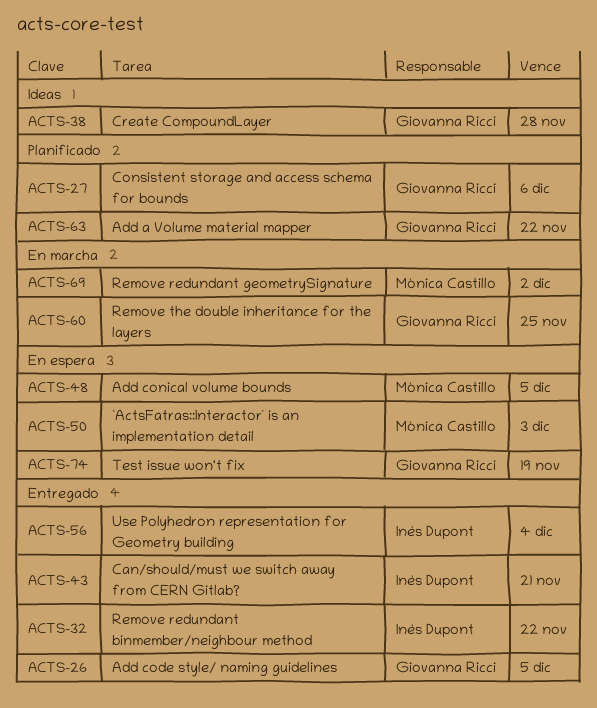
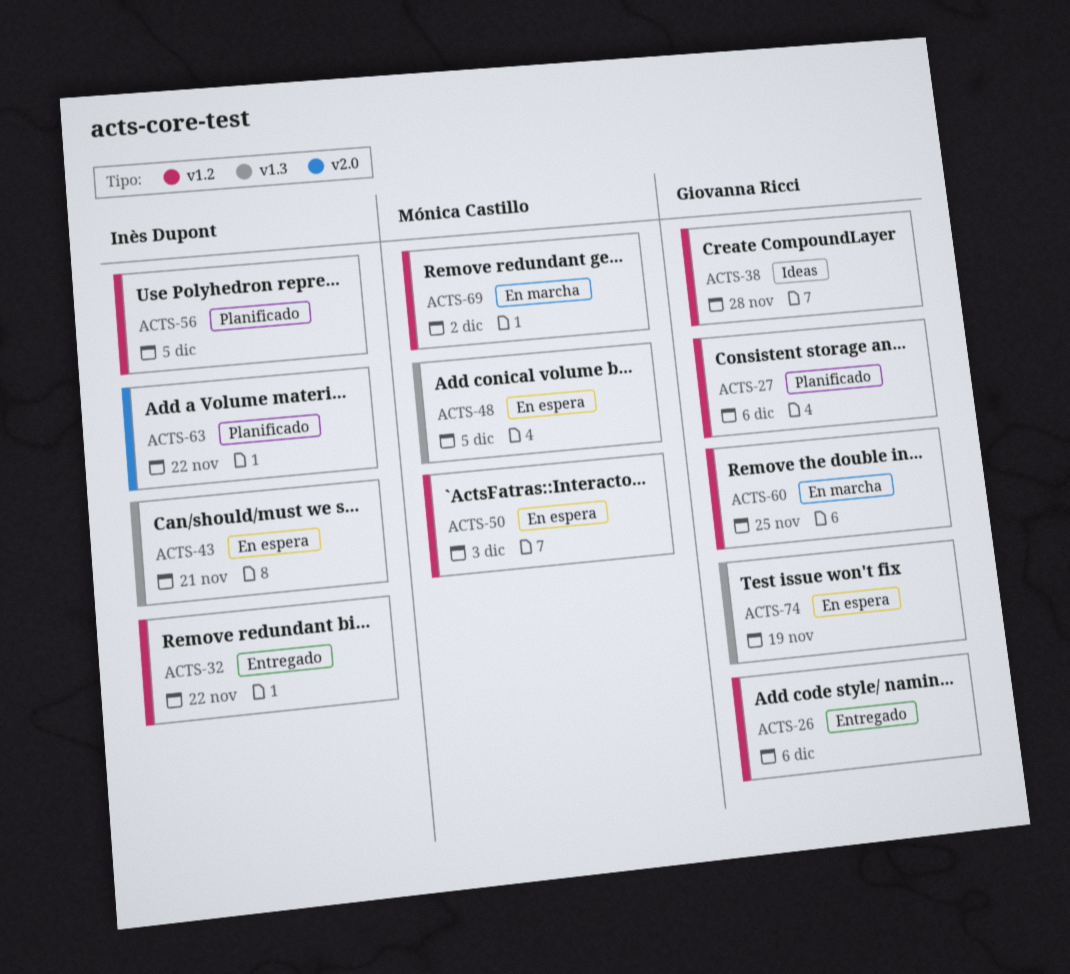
ACTS-26, due: Dec 5 -> Dec 6
ACTS-43, status: Entregado -> En espera
ACTS-56, status: Entregado -> Planificado
ACTS-56, due: Dec 4 -> Dec 5
ACTS-63, owner: Giovanna Ricci -> Inès Dupont

